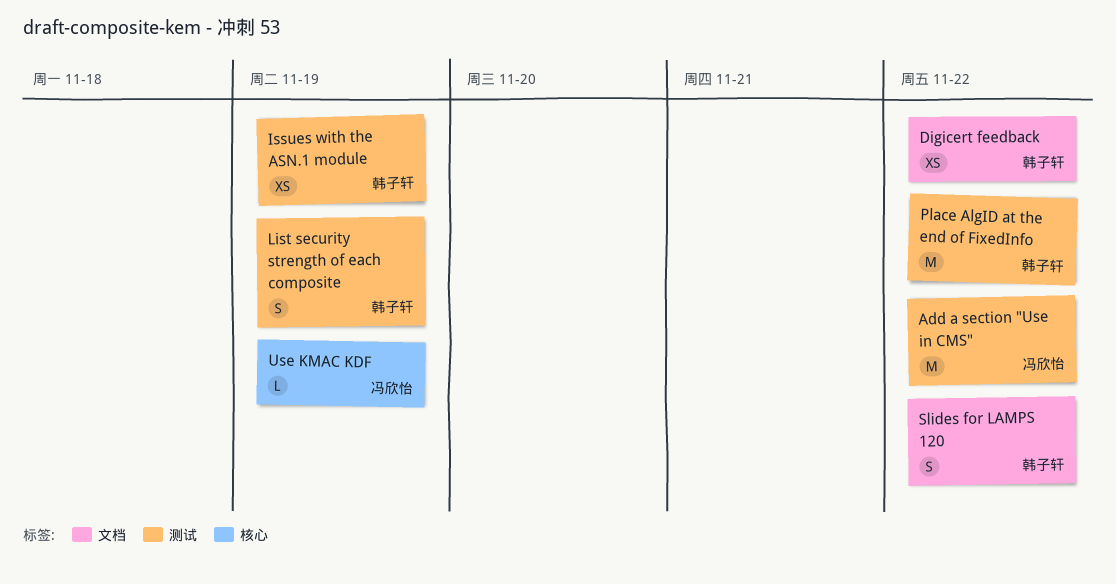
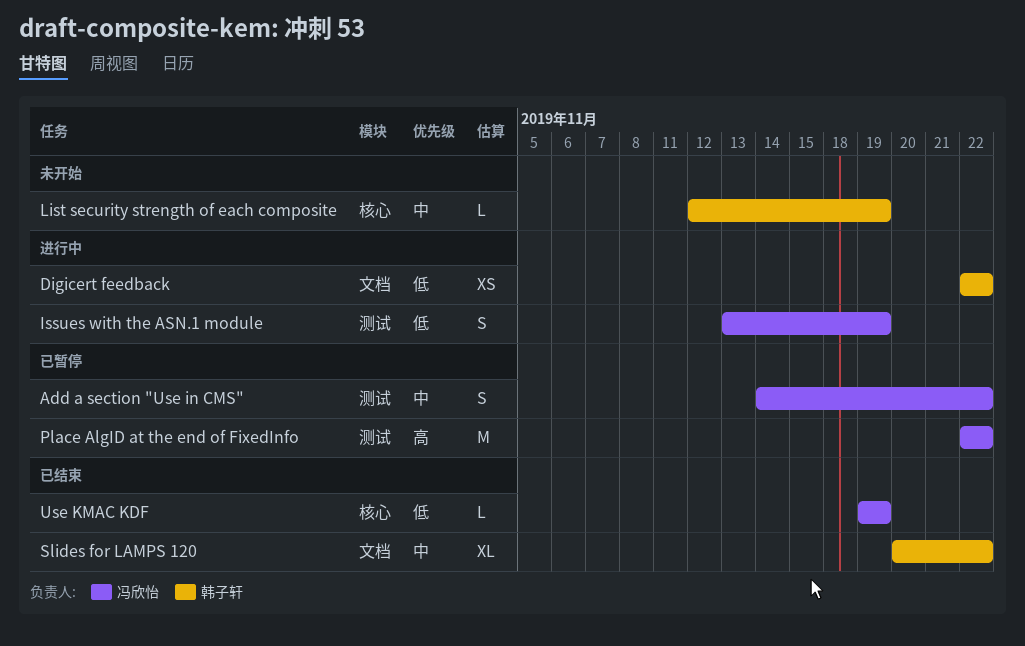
Add a section "Use in CMS", estimate: M -> S
Issues with the ASN.1 module, owner: 韩子轩 -> 冯欣怡
Issues with the ASN.1 module, estimate: XS -> S
List security strength of each composite, label: 测试 -> 核心
List security strength of each composite, estimate: S -> L
Place AlgID at the end of FixedInfo, owner: 韩子轩 -> 冯欣怡
Slides for LAMPS 120, estimate: S -> XL

